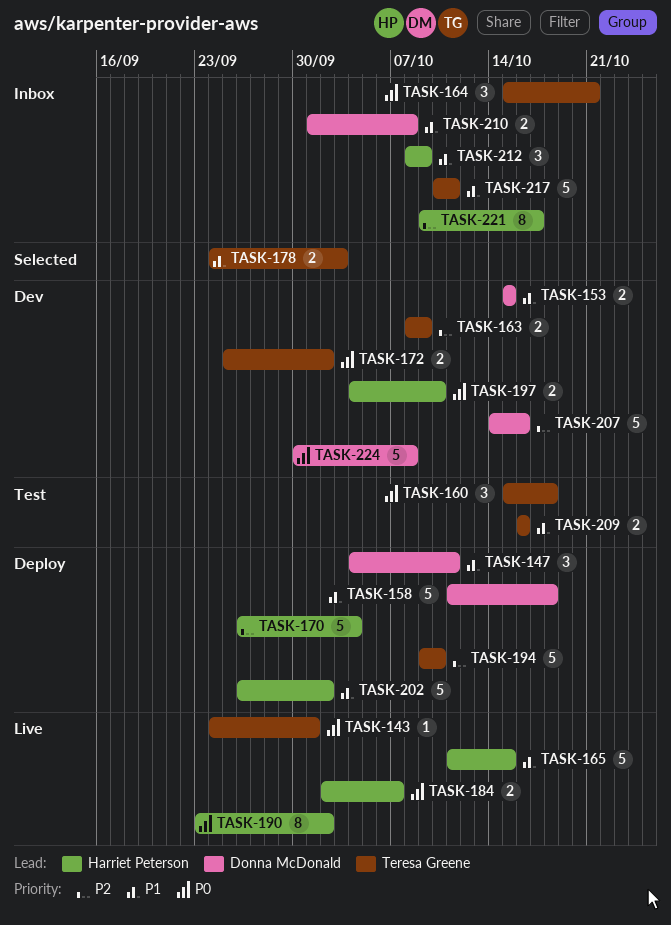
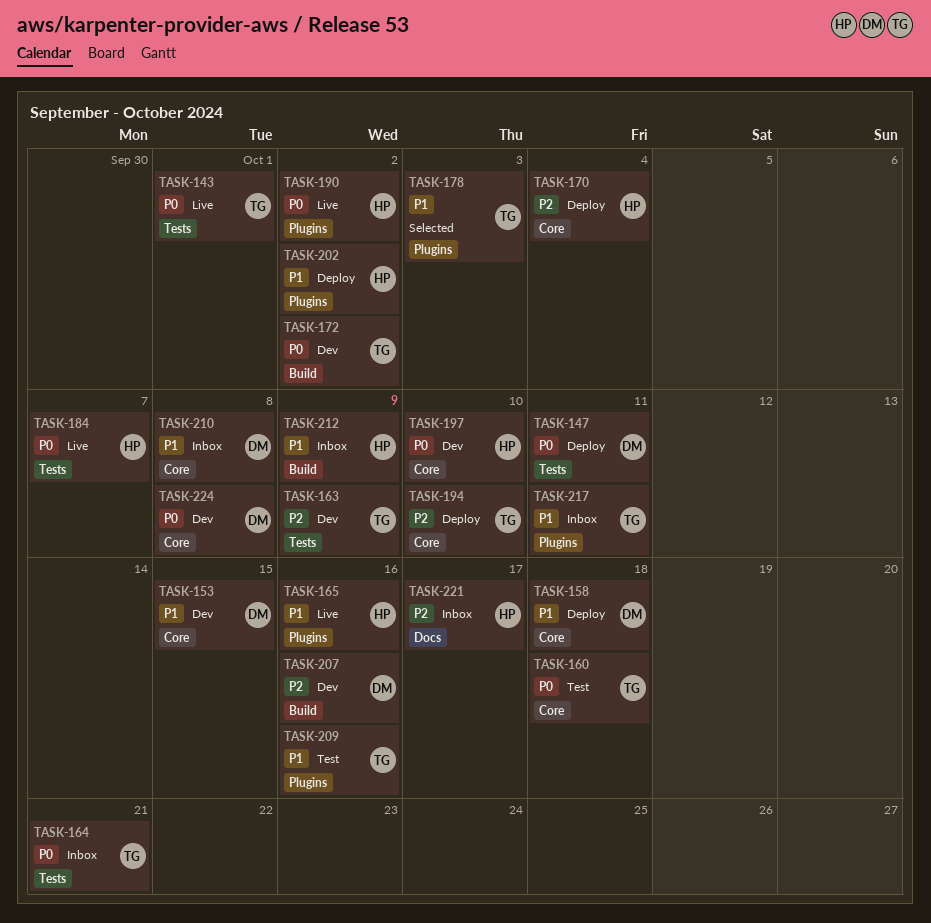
TASK-147, priority: P1 -> P0
TASK-165, due: Oct 15 -> Oct 16

